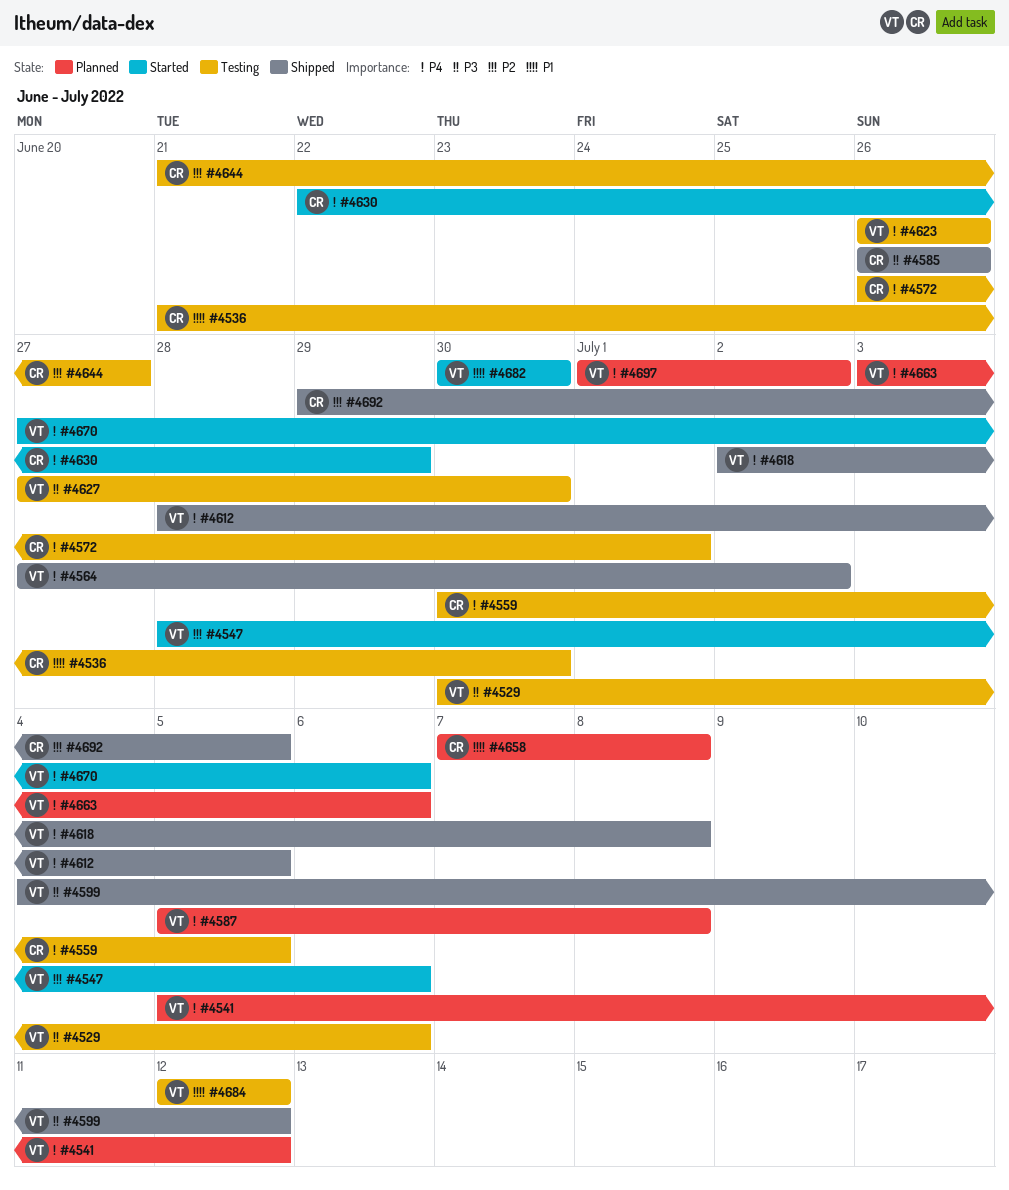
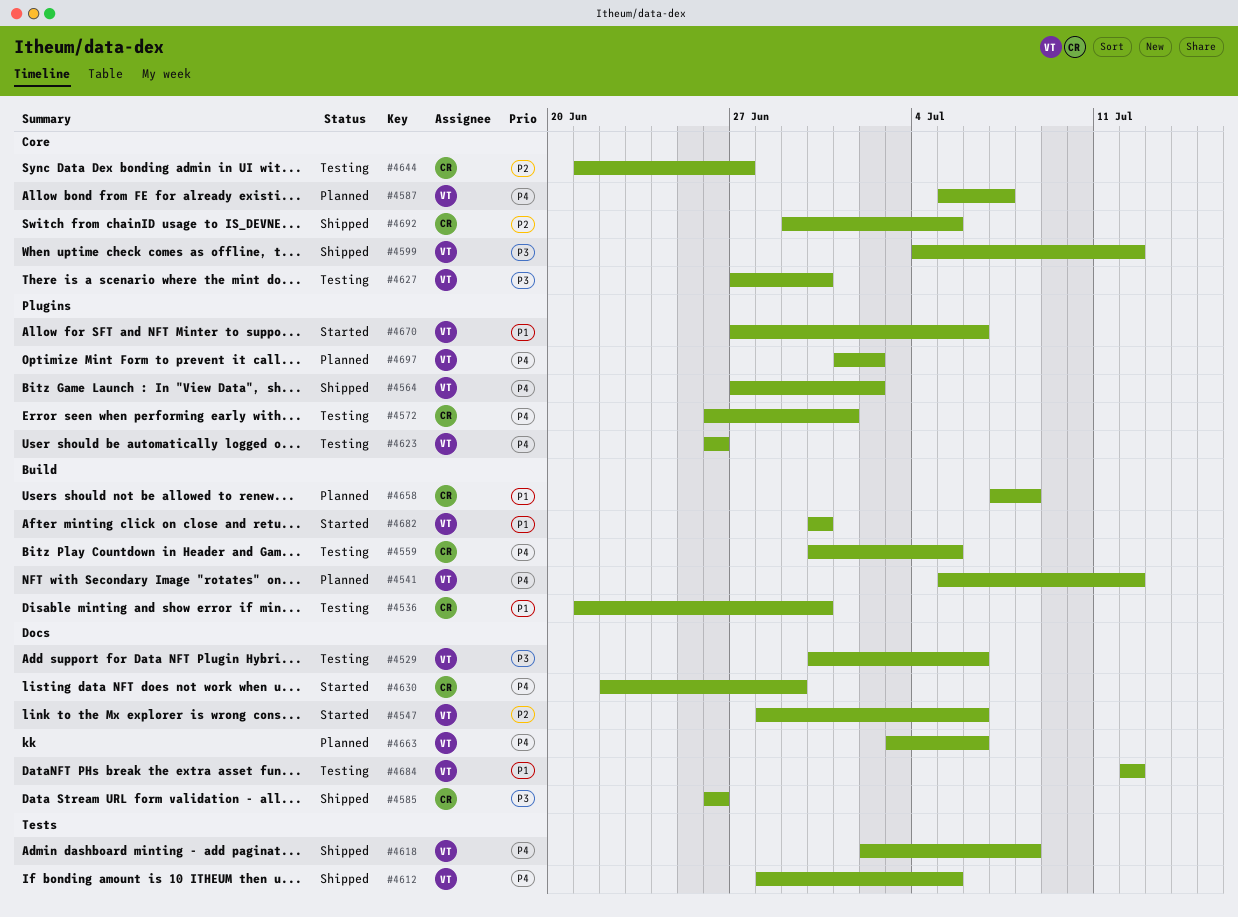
#4587, due: Jul 8 -> Jul 7
#4670, priority: P4 -> P1

